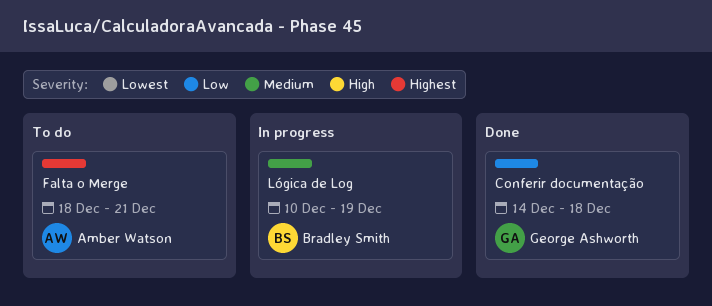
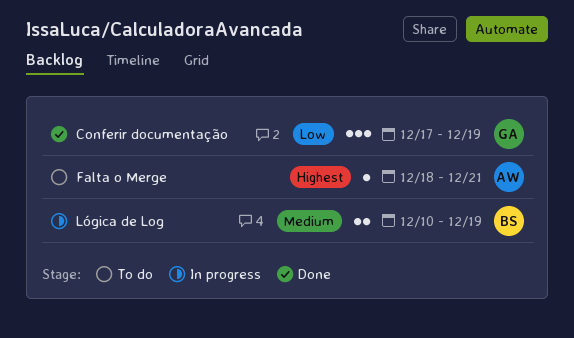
Conferir documentação, start: Dec 14 -> Dec 17
Conferir documentação, due: Dec 18 -> Dec 19

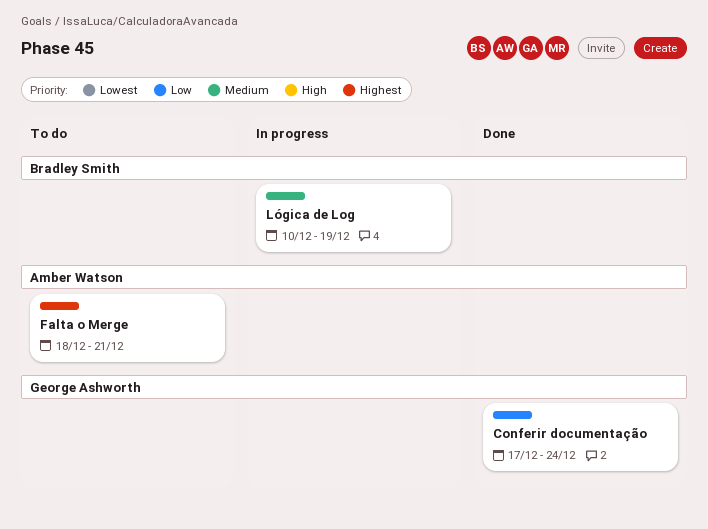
Conferir documentação, due: Dec 19 -> Dec 24

